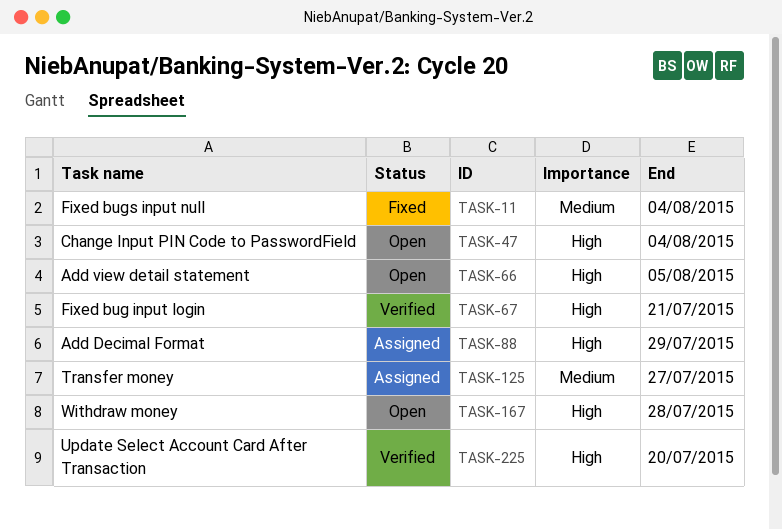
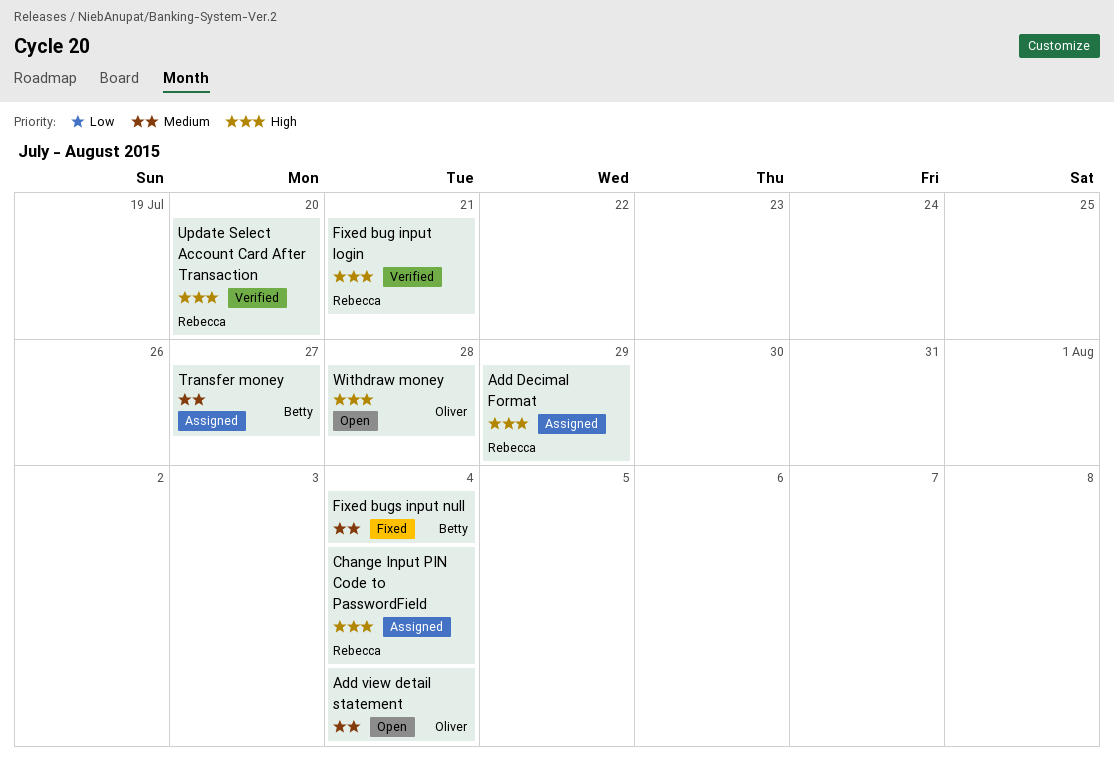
Add view detail statement, priority: High -> Medium
Add view detail statement, due: Aug 5 -> Aug 4
Change Input PIN Code to PasswordField, status: Open -> Assigned

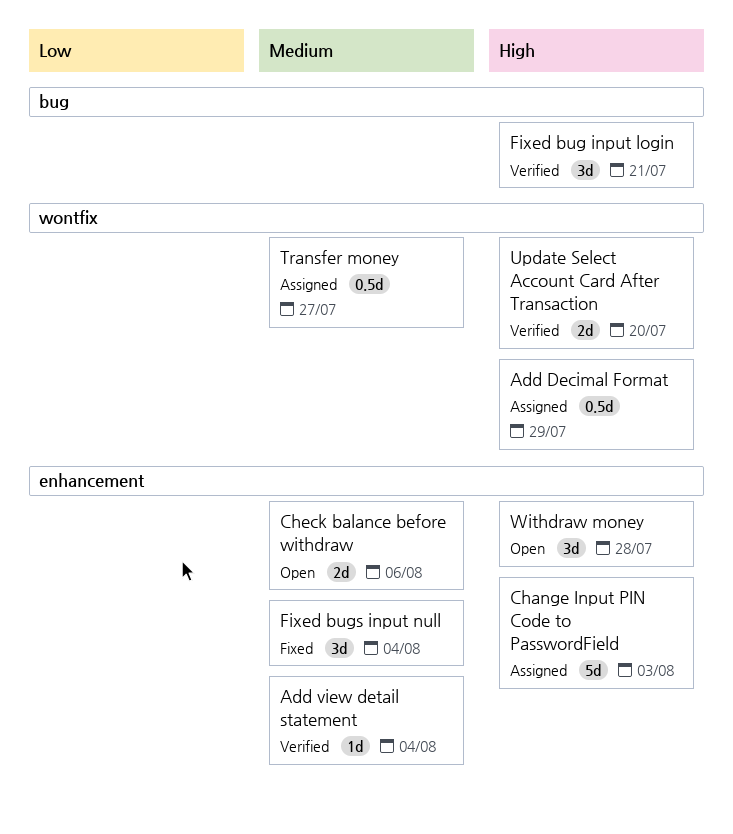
Add view detail statement, status: Open -> Verified
Change Input PIN Code to PasswordField, due: Aug 4 -> Aug 3
Check balance before withdraw: none -> present

